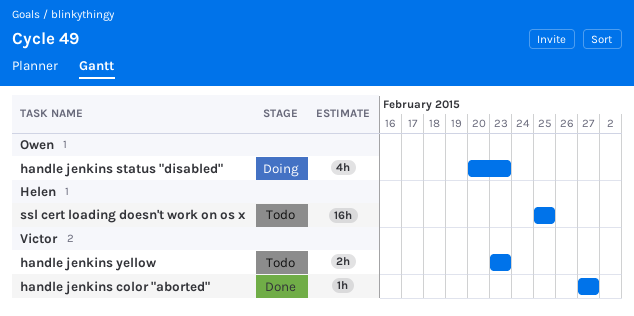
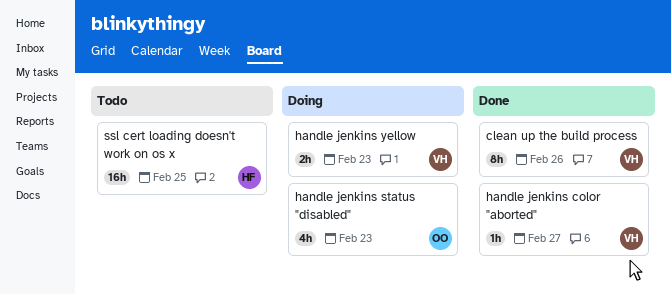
clean up the build process: none -> present
handle jenkins yellow, status: Todo -> Doing

